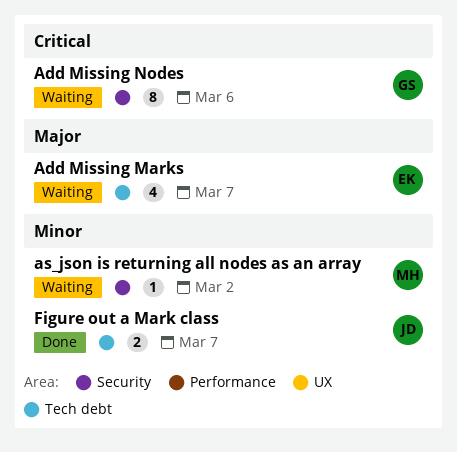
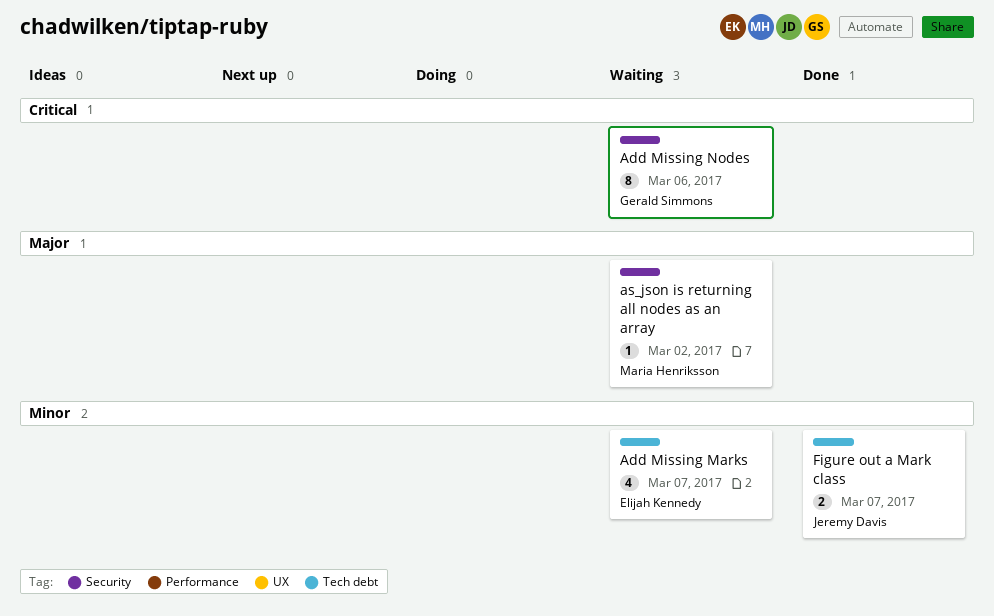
Add Missing Marks, priority: Major -> Minor
as_json is returning all nodes as an array, priority: Minor -> Major

